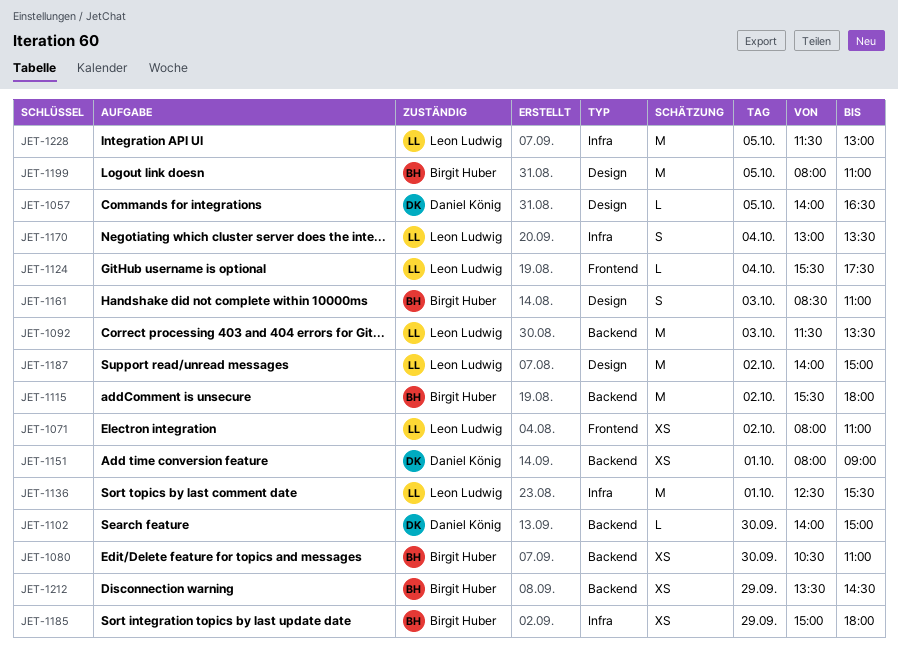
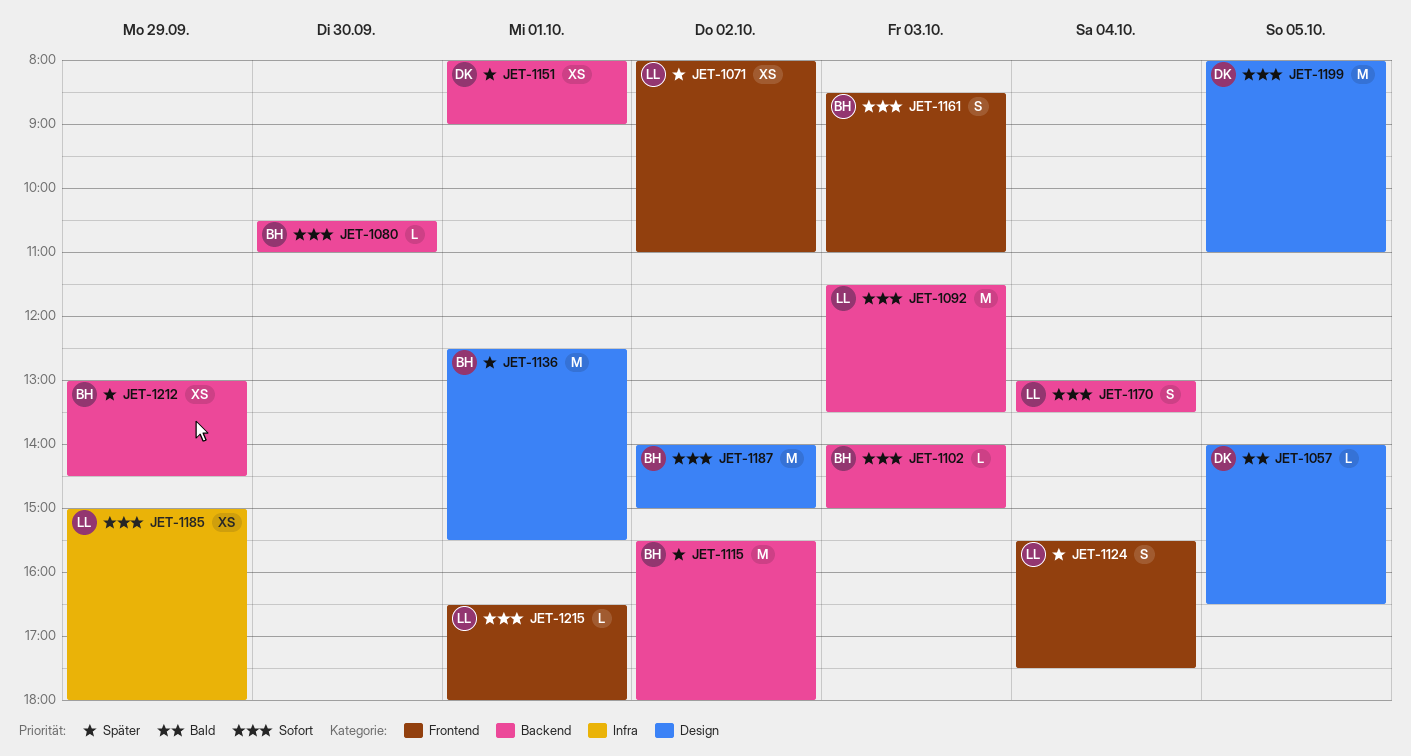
JET-1080, estimate: XS -> L
JET-1102, owner: Daniel König -> Birgit Huber
JET-1102, day: Sep 30 -> Oct 3
JET-1124, estimate: L -> S
JET-1136, owner: Leon Ludwig -> Birgit Huber
JET-1136, label: Infra -> Design
JET-1161, label: Design -> Frontend
JET-1170, label: Infra -> Backend
JET-1185, owner: Birgit Huber -> Leon Ludwig
JET-1187, owner: Leon Ludwig -> Birgit Huber
JET-1199, owner: Birgit Huber -> Daniel König
JET-1212, begins: 13:30 -> 13:00
JET-1215: none -> present
JET-1228: present -> none

